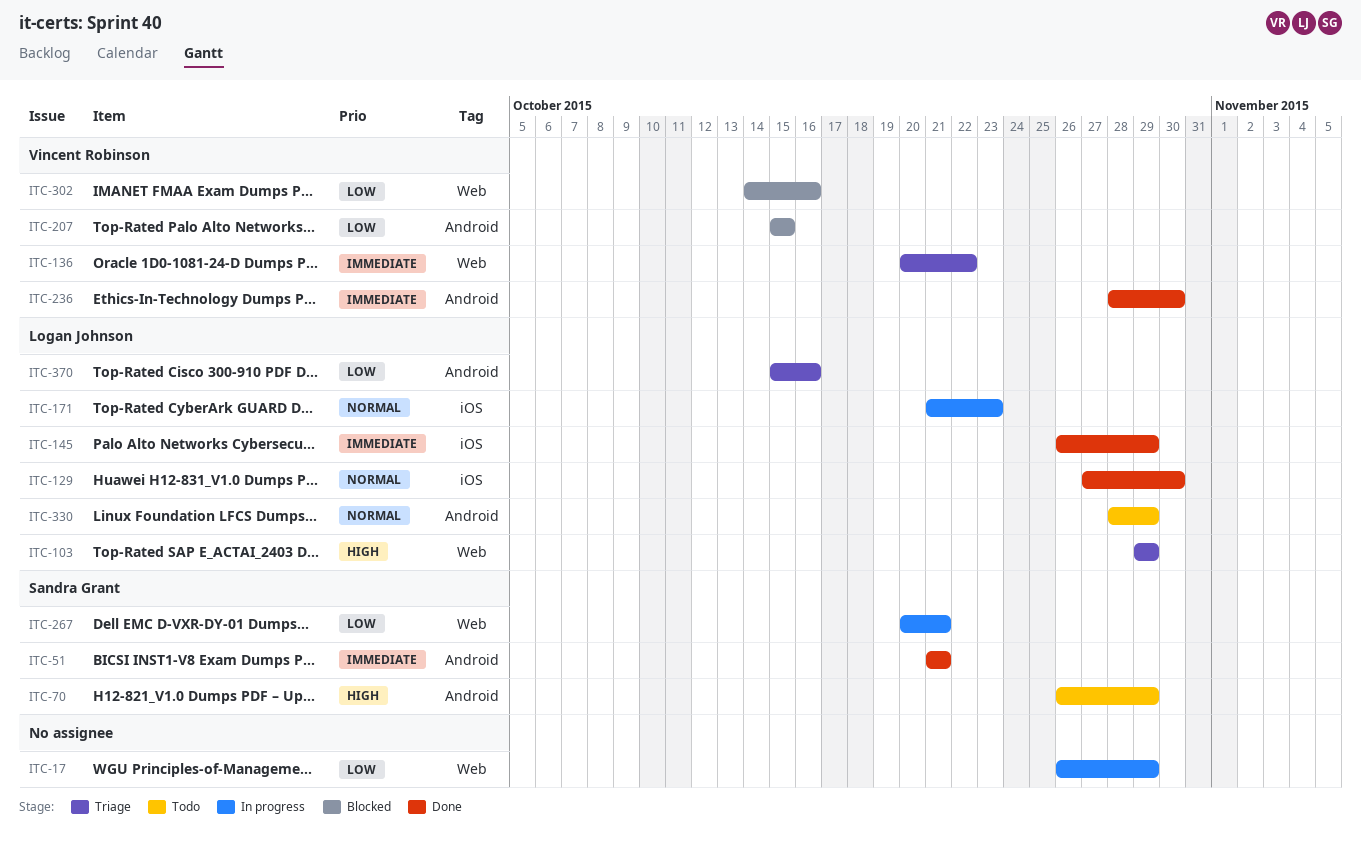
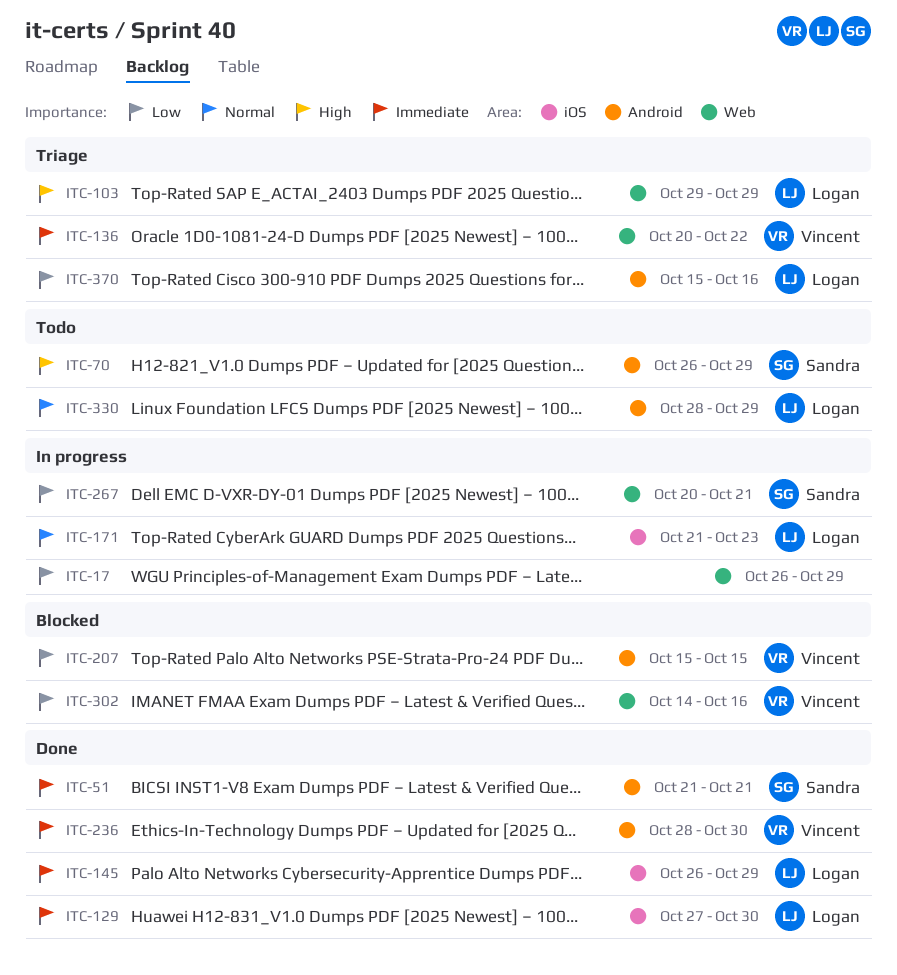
ITC-129, priority: Normal -> Immediate

